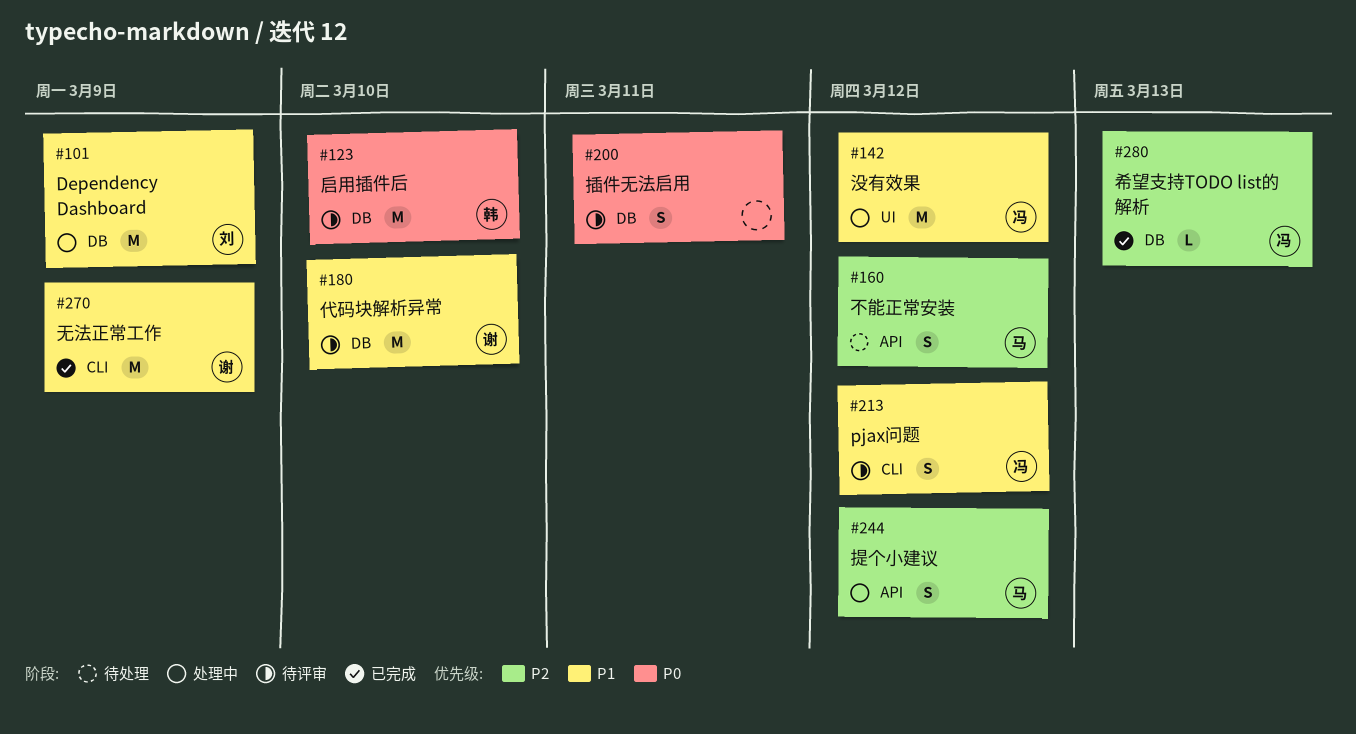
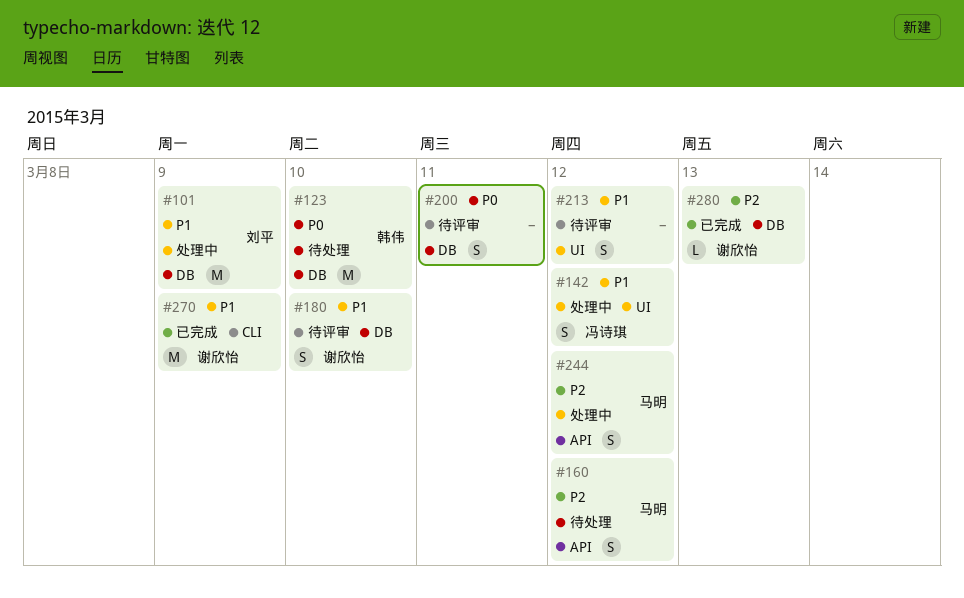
#123, status: 待评审 -> 待处理
#142, estimate: M -> S
#180, estimate: M -> S
#213, owner: 冯诗琪 -> none
#213, label: CLI -> UI
#280, owner: 冯诗琪 -> 谢欣怡

